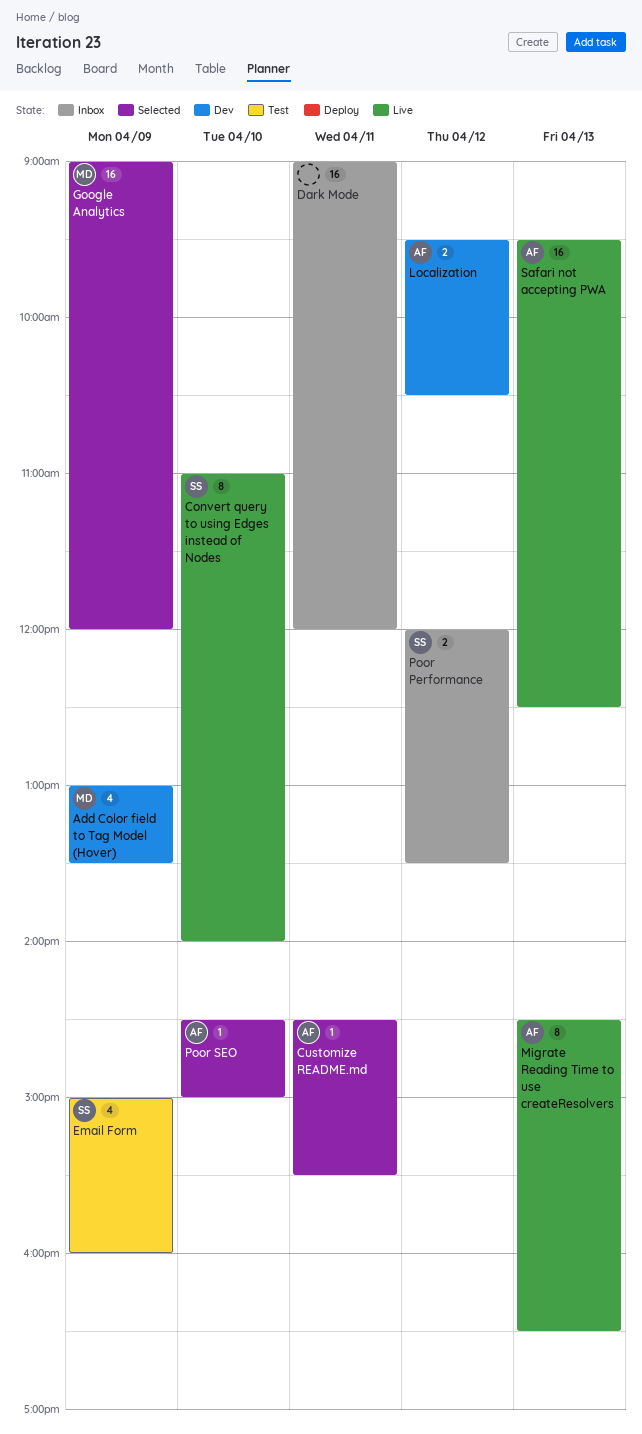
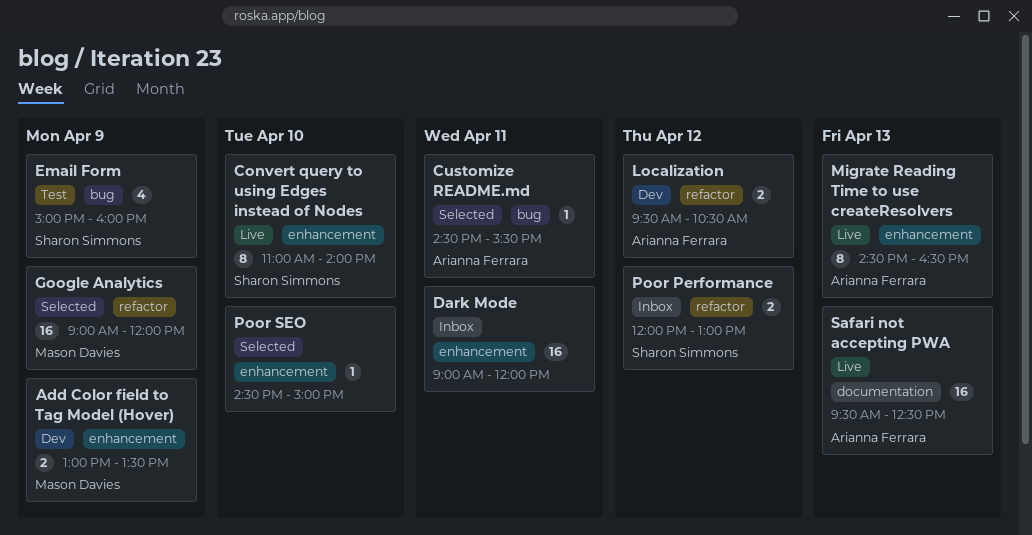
Add Color field to Tag Model (Hover), estimate: 4 -> 2
Poor Performance, ends: 13:30 -> 13:00
Poor SEO, owner: Arianna Ferrara -> none

